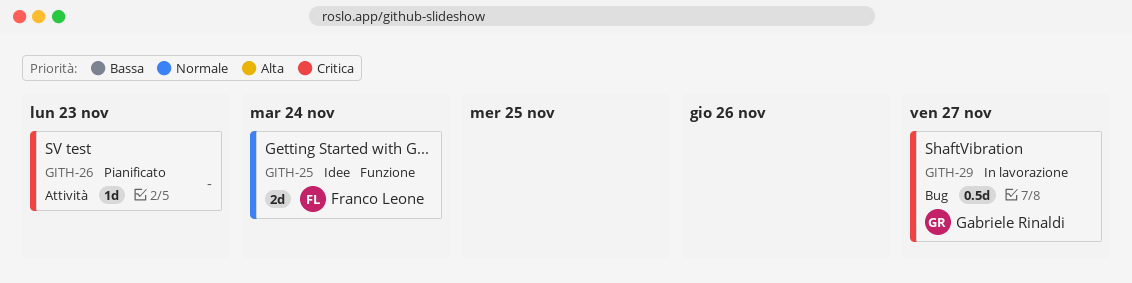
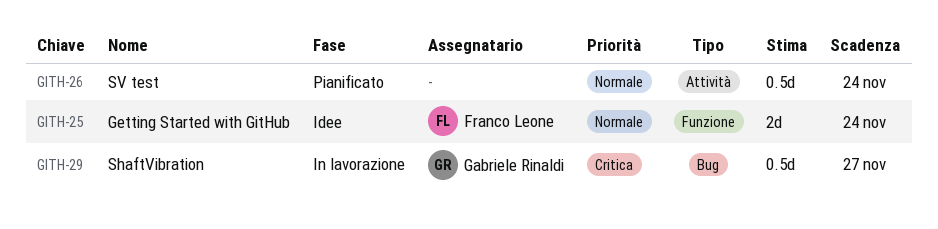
GITH-26, priority: Critica -> Normale
GITH-26, estimate: 1d -> 0.5d
GITH-26, due: Nov 23 -> Nov 24

